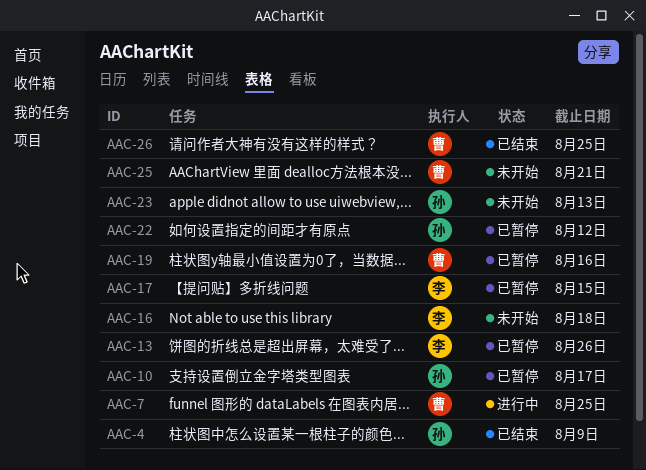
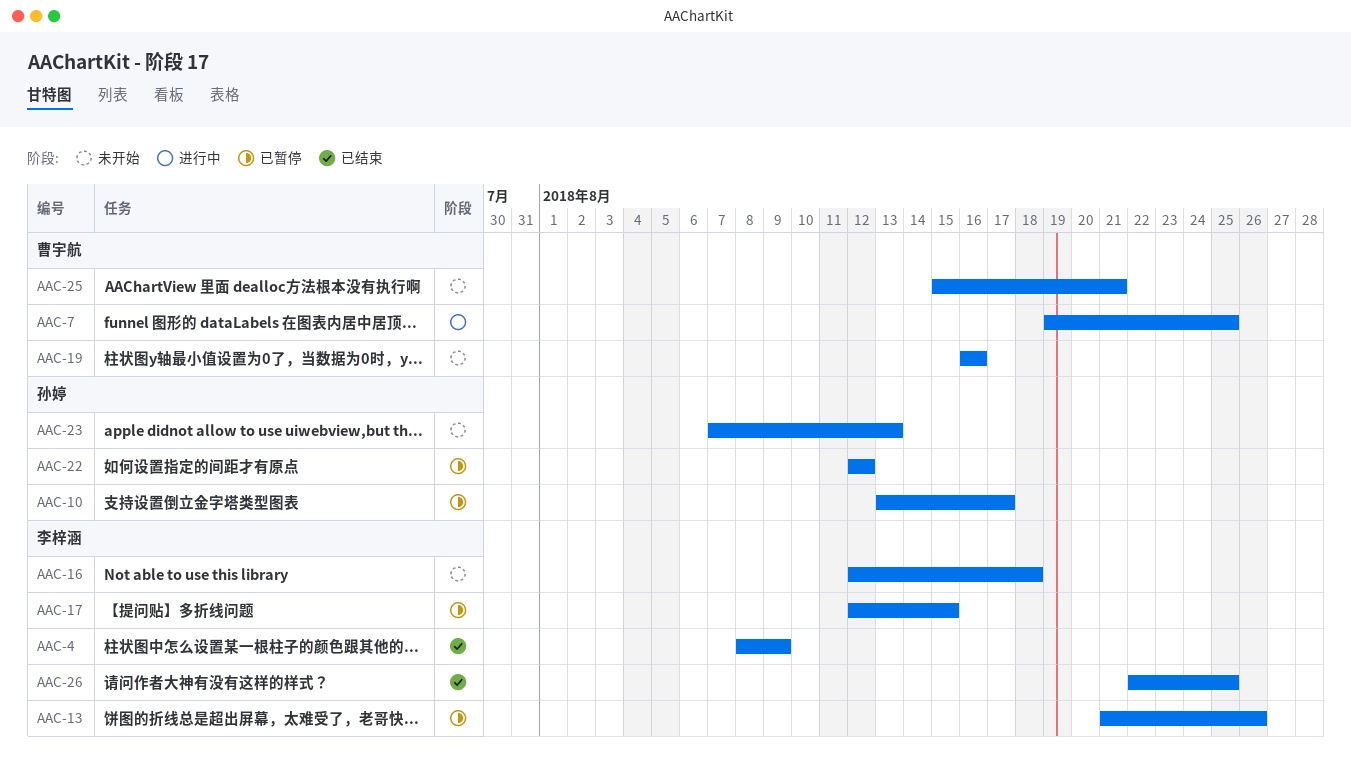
AAC-4, owner: 孙婷 -> 李梓涵
AAC-19, status: 已暂停 -> 未开始
AAC-26, owner: 曹宇航 -> 李梓涵

